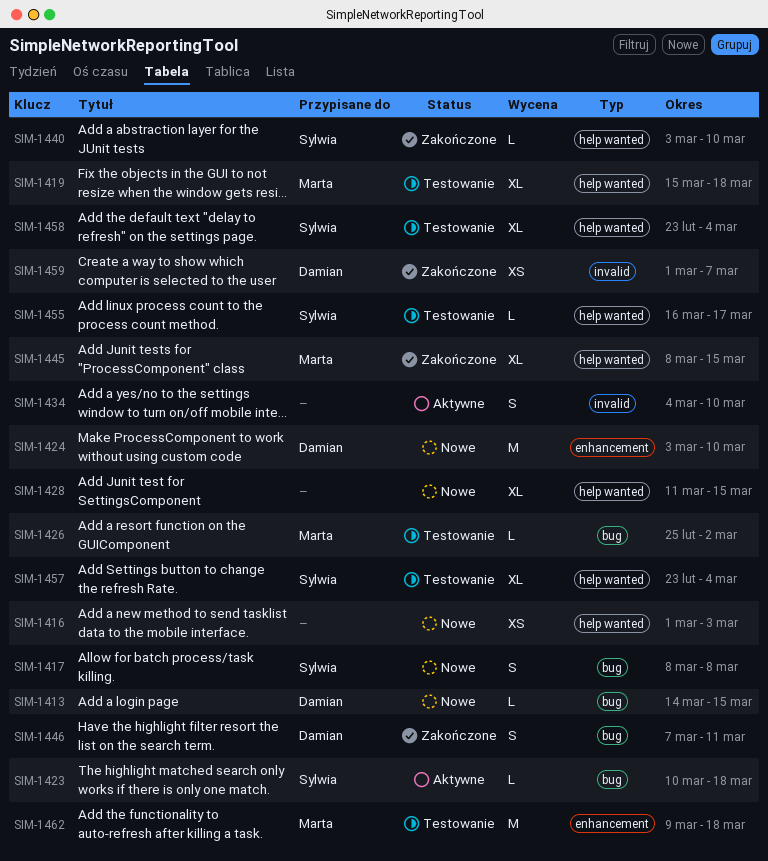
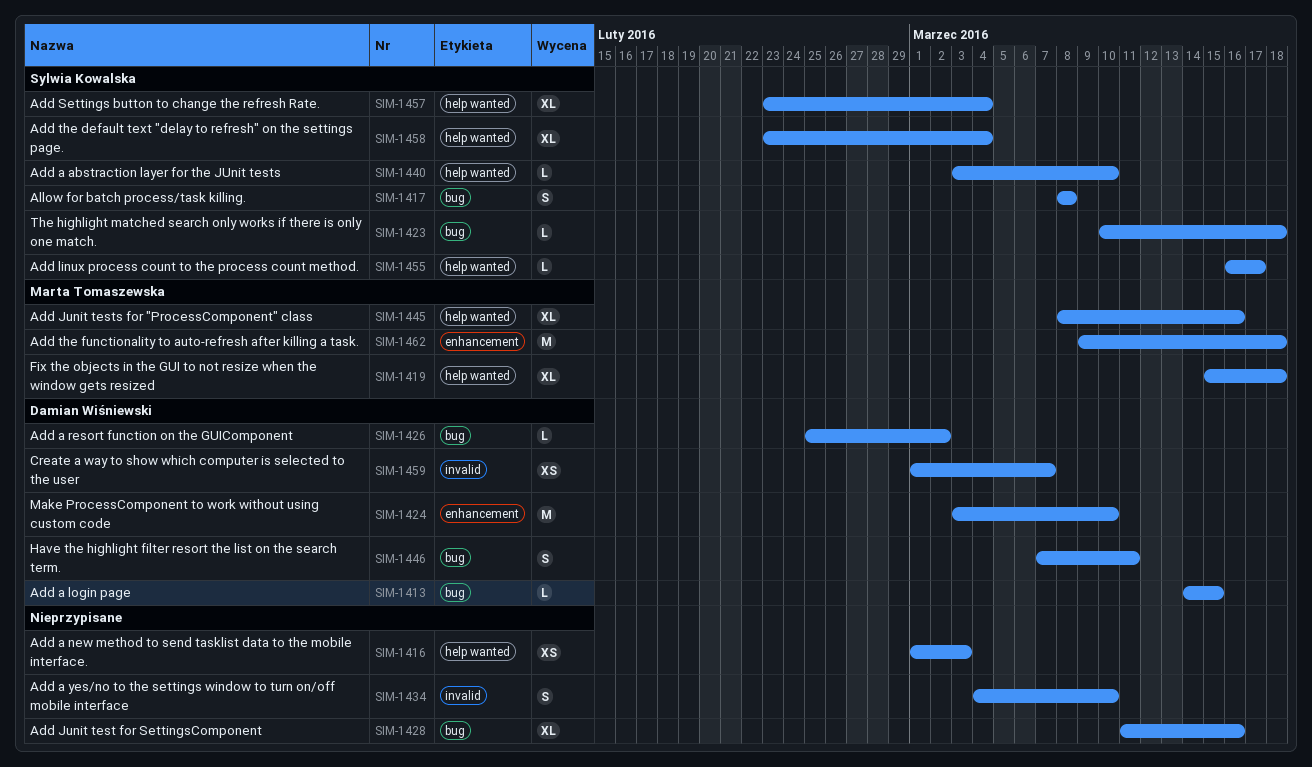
SIM-1426, owner: Marta Tomaszewska -> Damian Wiśniewski
SIM-1428, label: help wanted -> bug
SIM-1428, due: Mar 15 -> Mar 16
SIM-1445, due: Mar 15 -> Mar 16

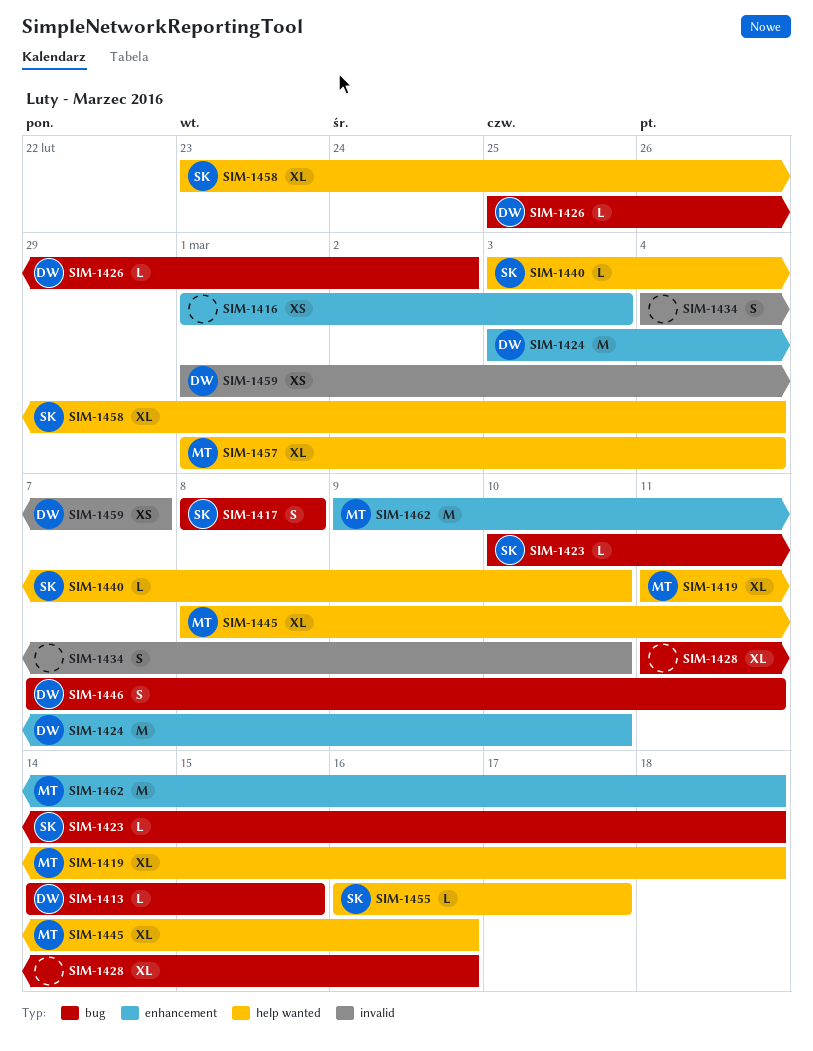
SIM-1416, label: help wanted -> enhancement
SIM-1419, start: Mar 15 -> Mar 11
SIM-1457, owner: Sylwia Kowalska -> Marta Tomaszewska
SIM-1457, start: Feb 23 -> Mar 1

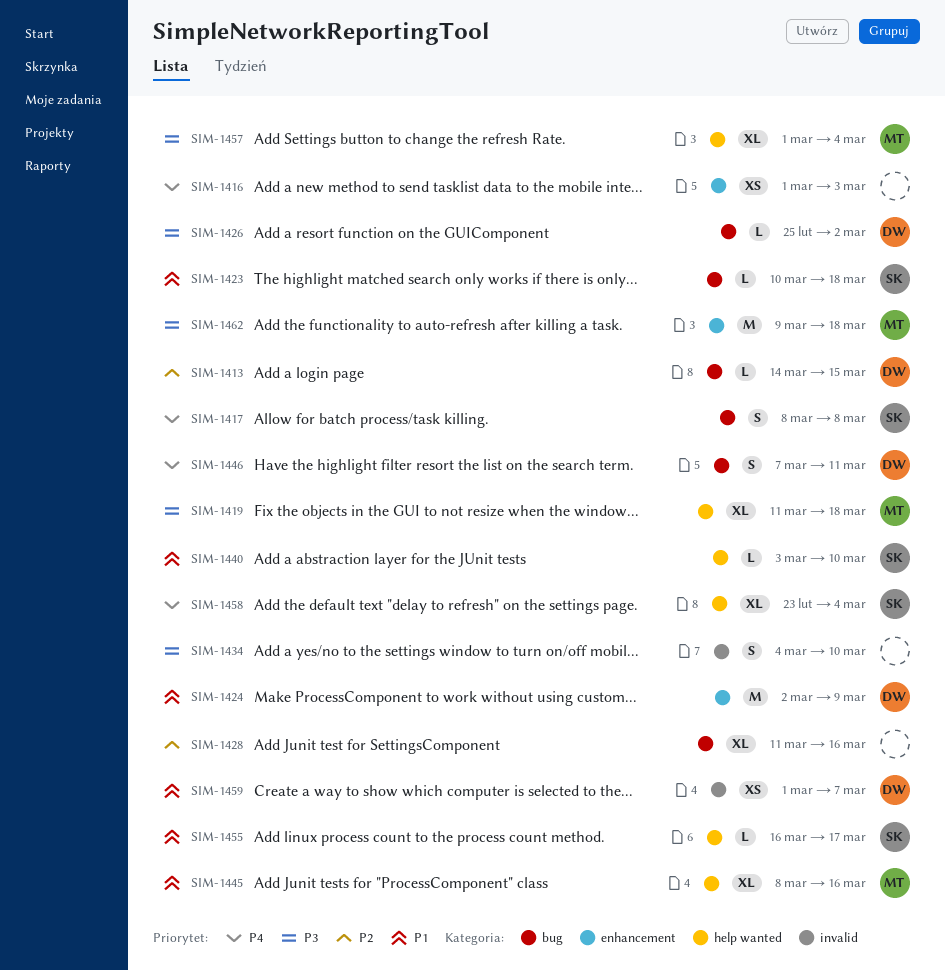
SIM-1424, start: Mar 3 -> Mar 2
SIM-1424, due: Mar 10 -> Mar 9

